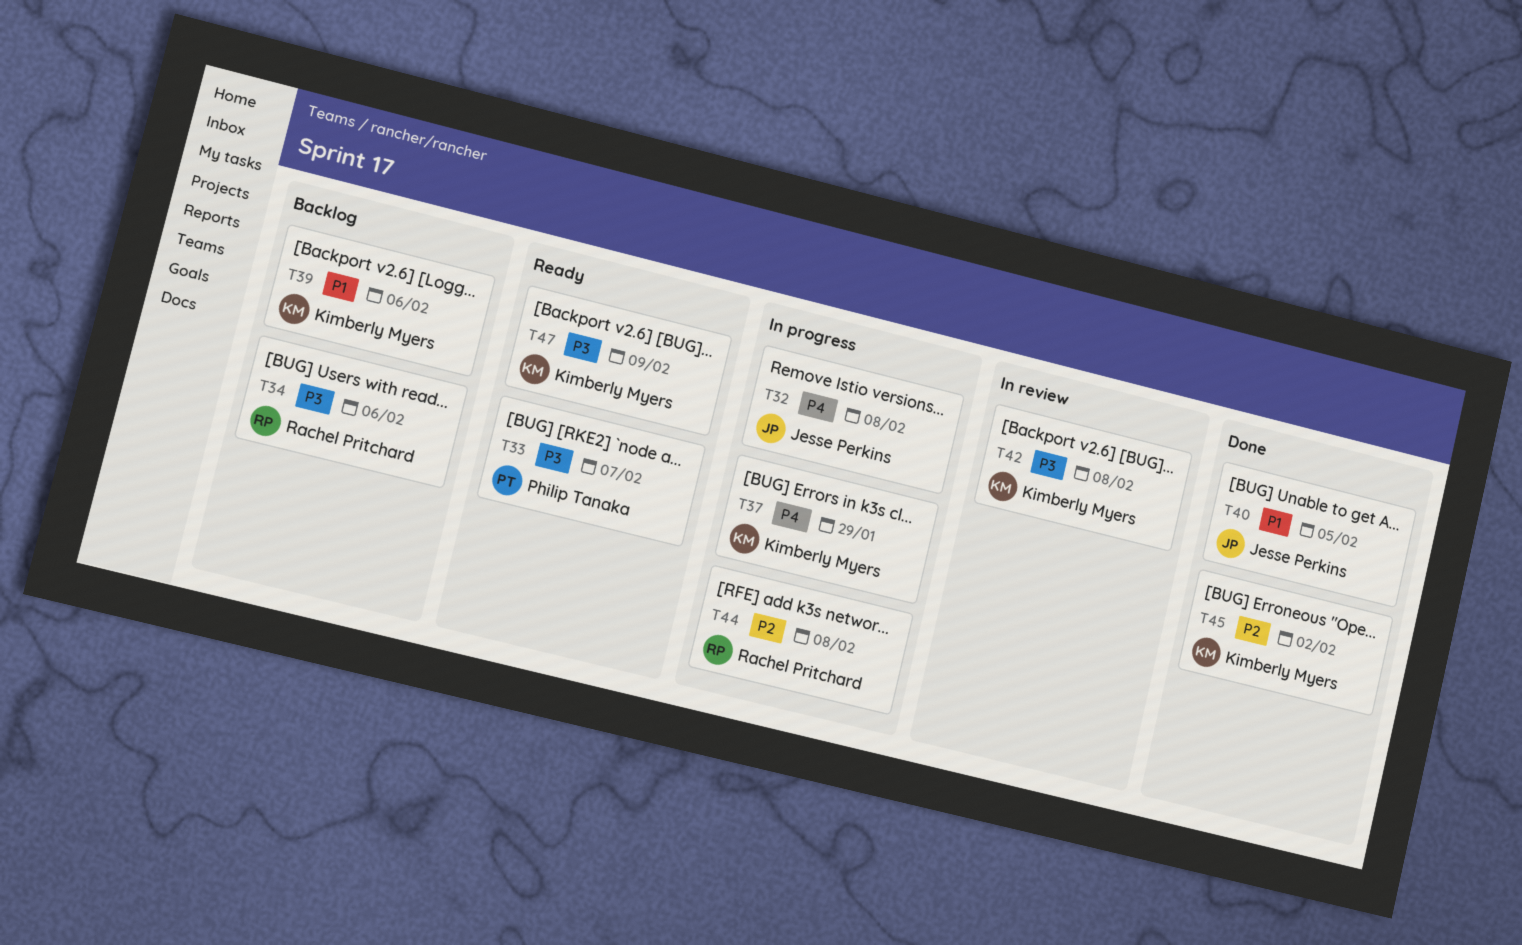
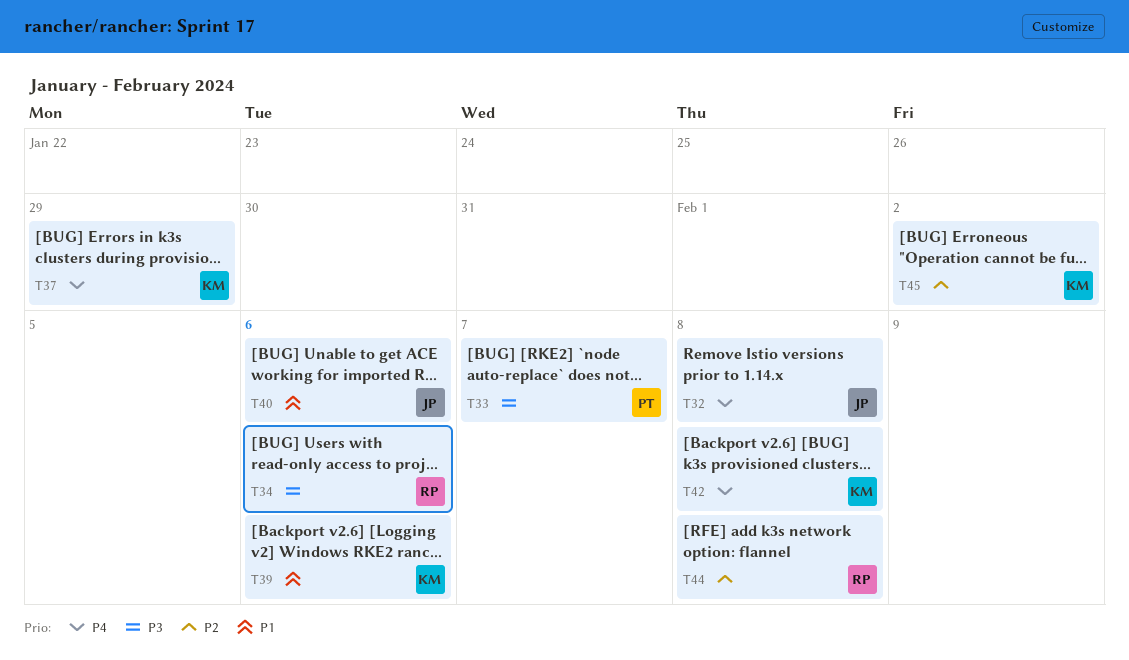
T40, due: Feb 5 -> Feb 6
T42, priority: P3 -> P4
T47: present -> none

